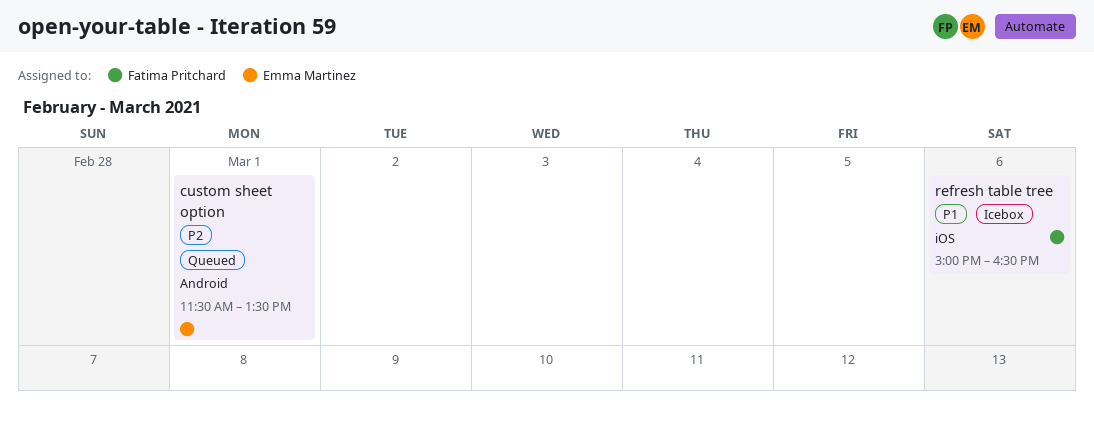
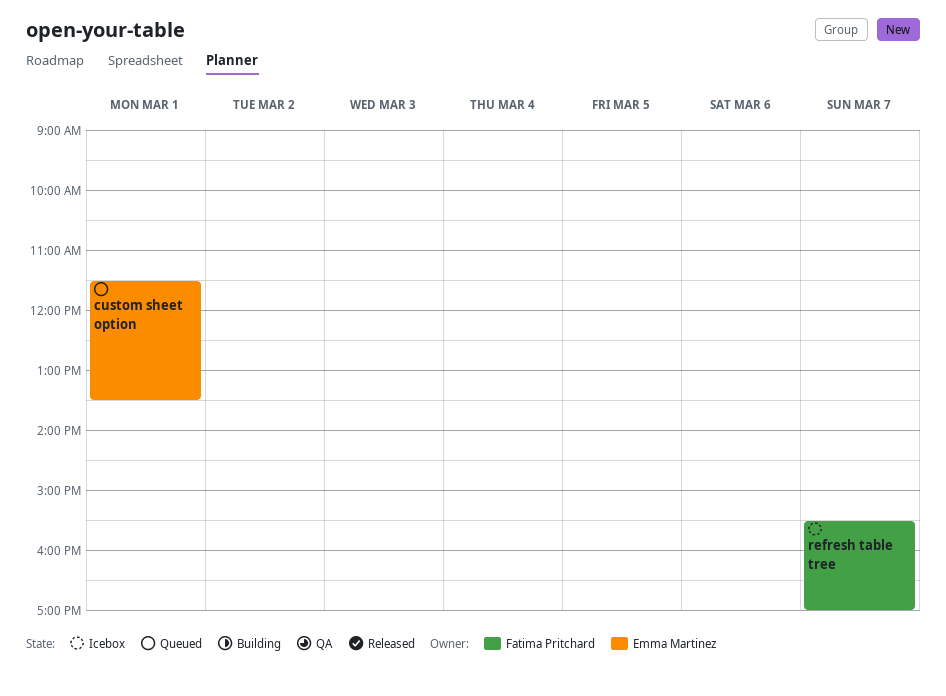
refresh table tree, day: Mar 6 -> Mar 7
refresh table tree, begins: 15:00 -> 15:30
refresh table tree, ends: 16:30 -> 17:00

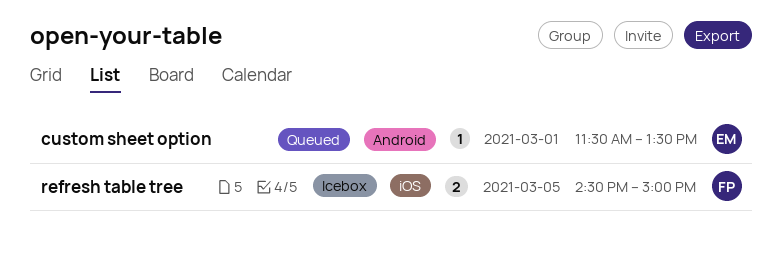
refresh table tree, day: Mar 7 -> Mar 5
refresh table tree, begins: 15:30 -> 14:30
refresh table tree, ends: 17:00 -> 15:00

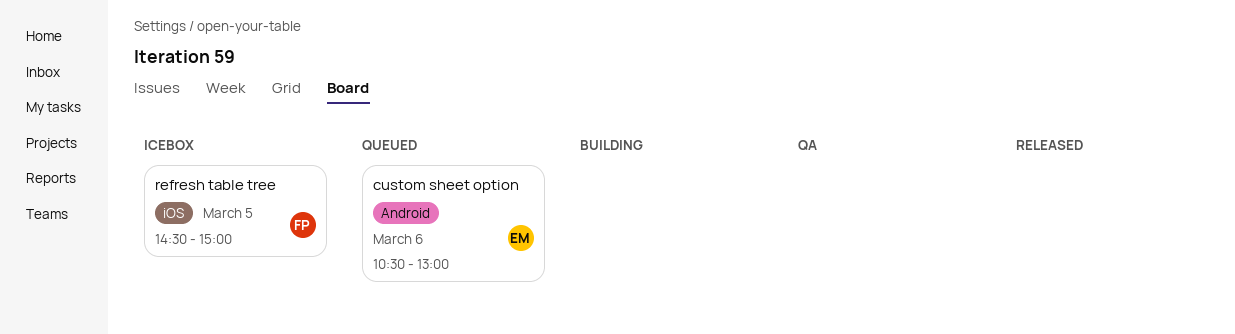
custom sheet option, day: Mar 1 -> Mar 6
custom sheet option, begins: 11:30 -> 10:30
custom sheet option, ends: 13:30 -> 13:00

